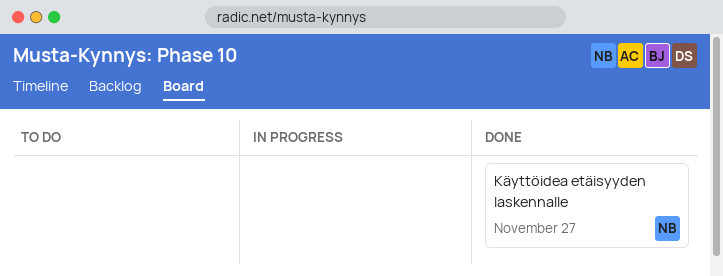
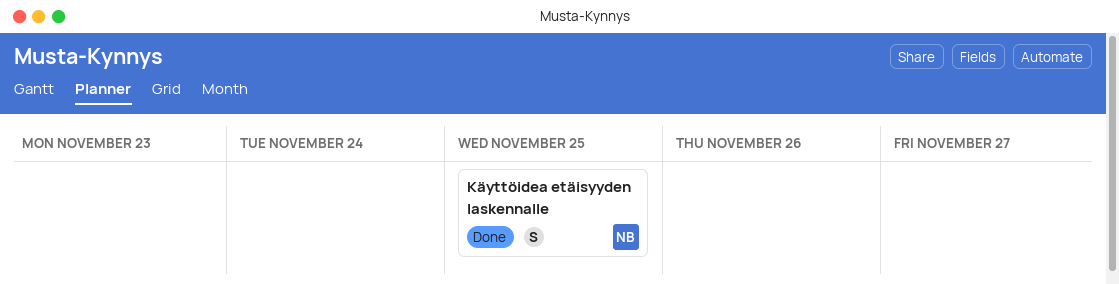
Käyttöidea etäisyyden laskennalle, due: Nov 27 -> Nov 25

